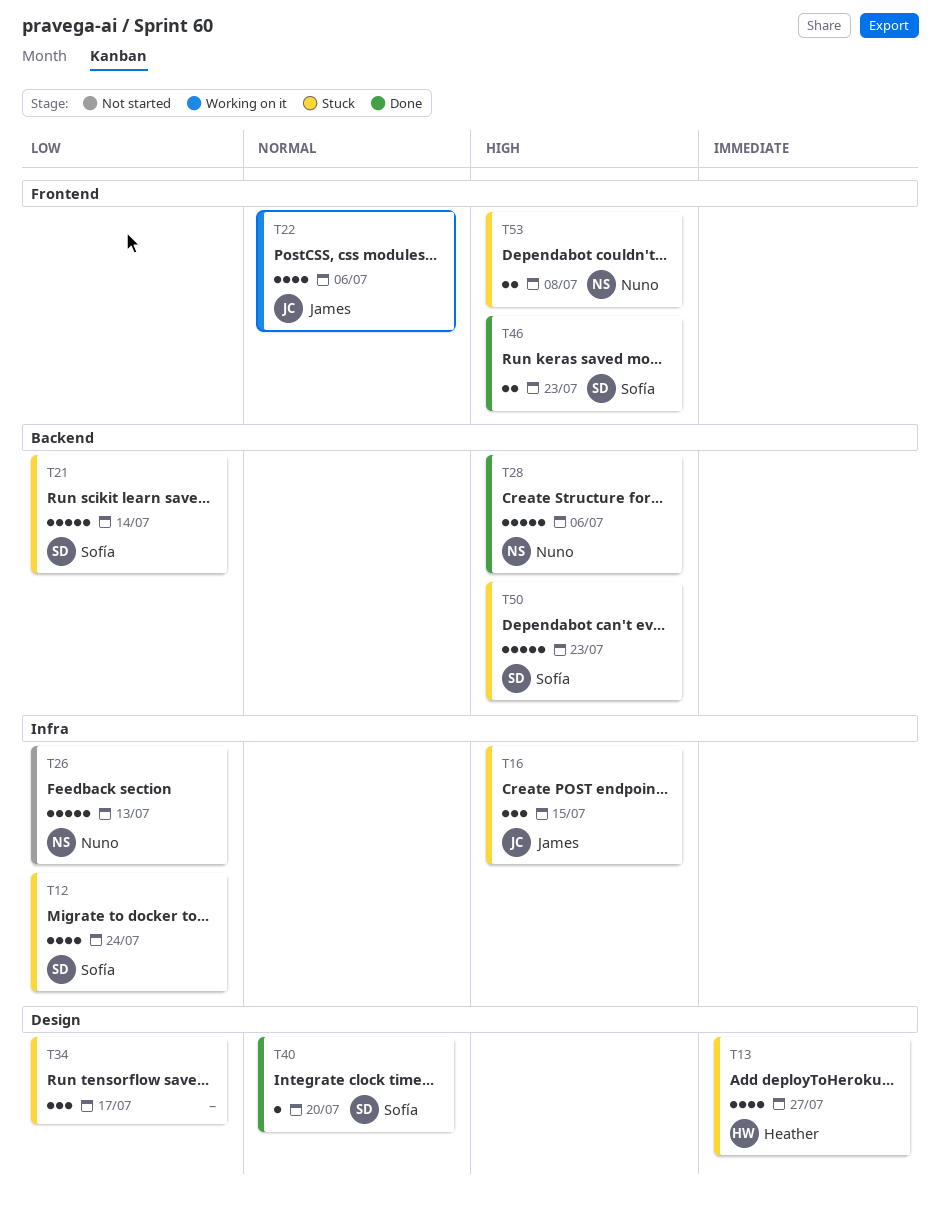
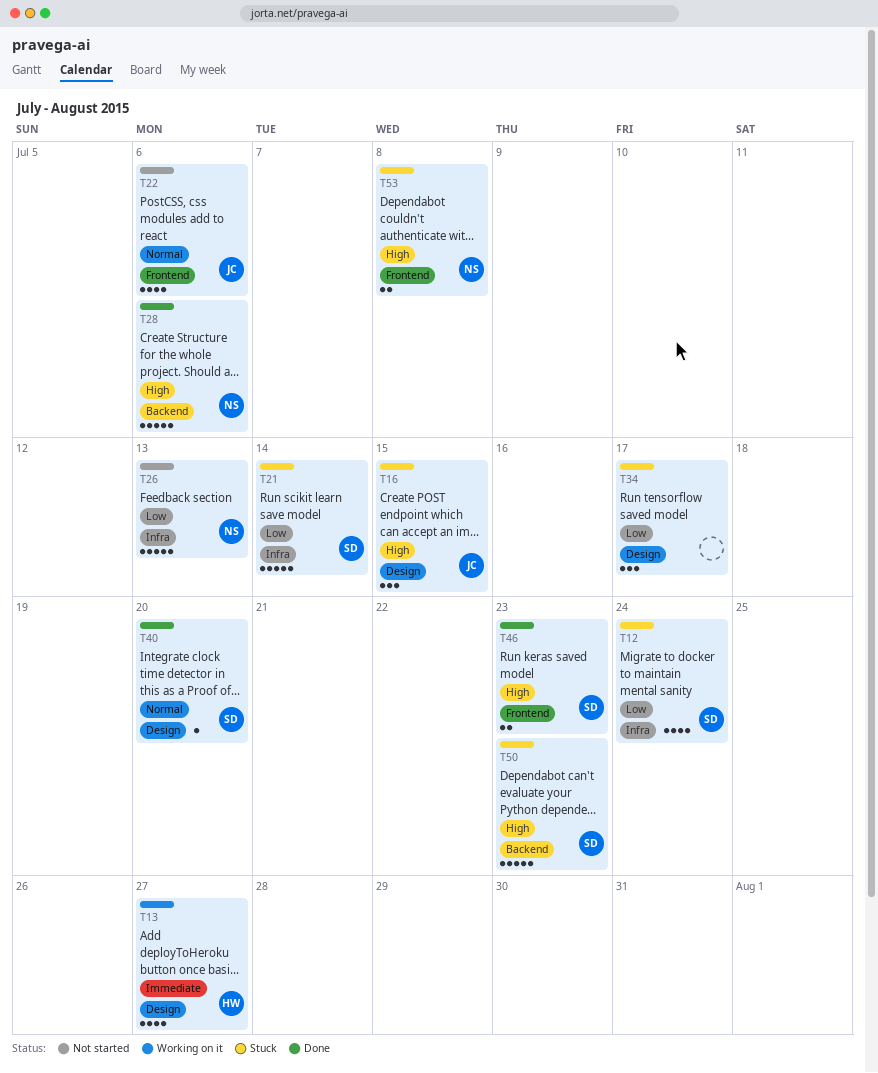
T13, status: Stuck -> Working on it
T16, label: Infra -> Design
T21, label: Backend -> Infra
T22, status: Working on it -> Not started

